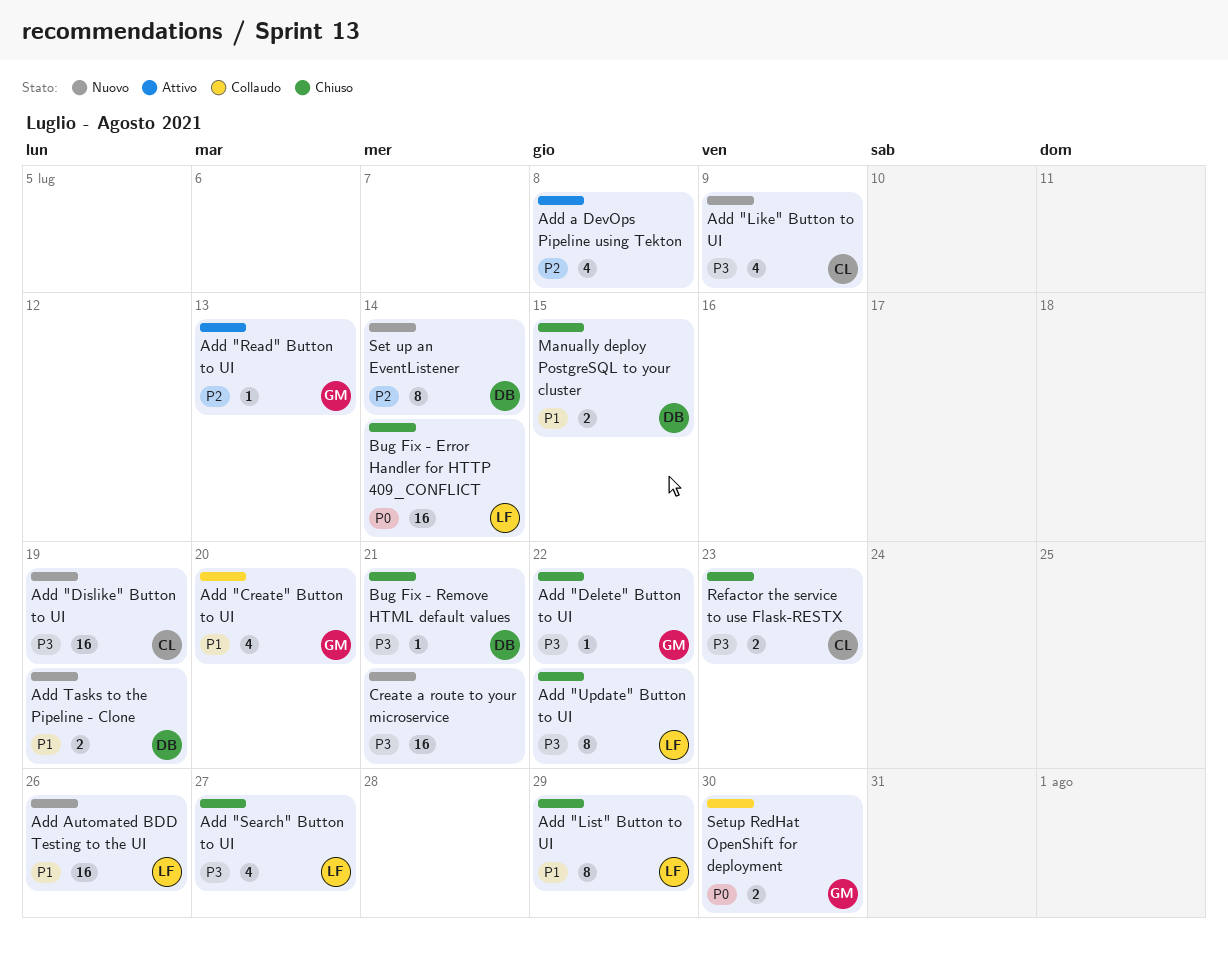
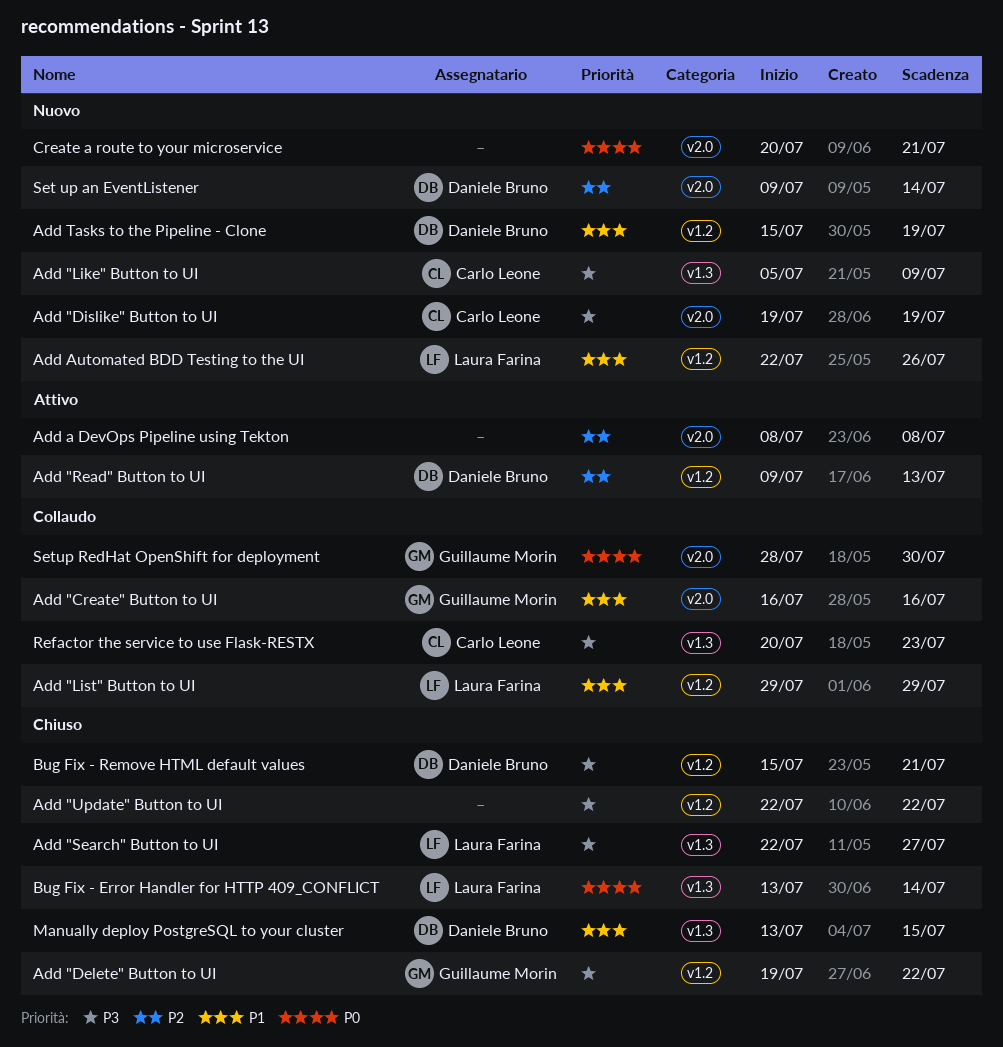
Add "Create" Button to UI, due: Jul 20 -> Jul 16
Add "List" Button to UI, status: Chiuso -> Collaudo
Add "Read" Button to UI, owner: Guillaume Morin -> Daniele Bruno
Add "Update" Button to UI, owner: Laura Farina -> none
Create a route to your microservice, priority: P3 -> P0
Refactor the service to use Flask-RESTX, status: Chiuso -> Collaudo

